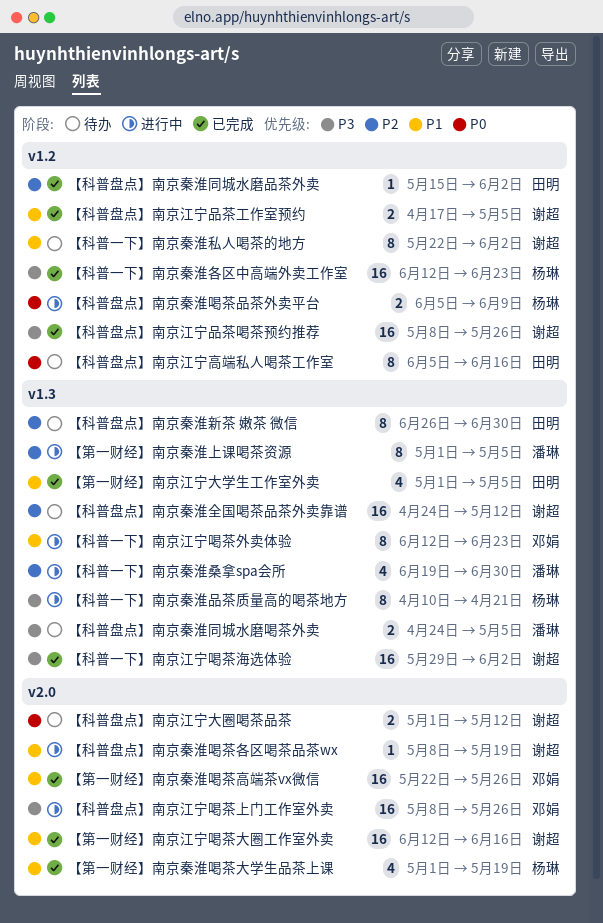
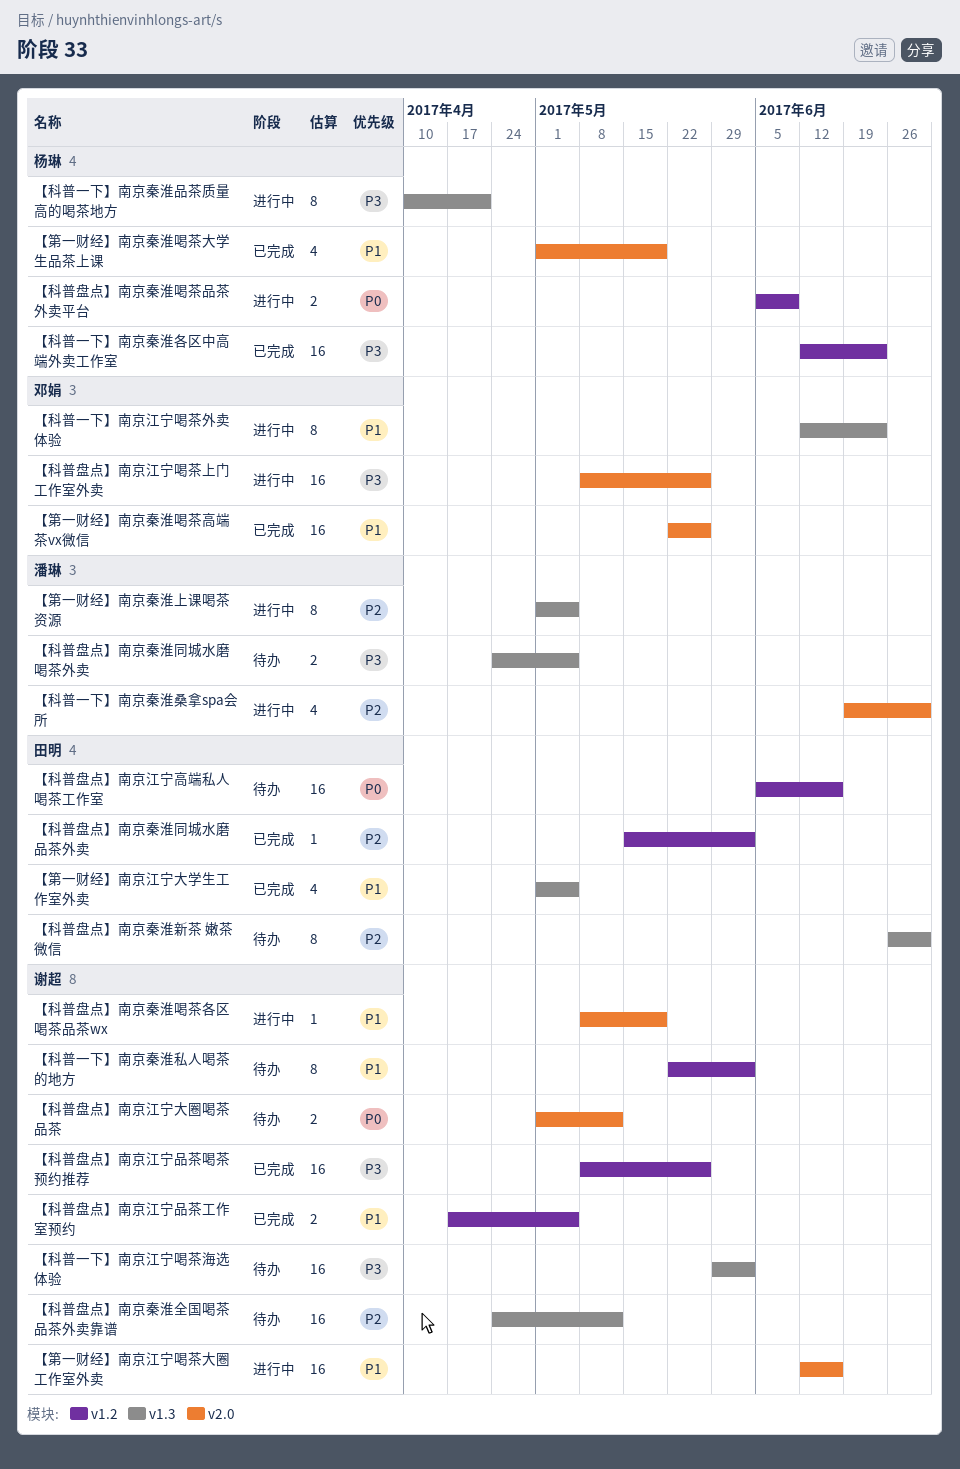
【科普一下】南京江宁喝茶海选体验, status: 已完成 -> 待办
【科普一下】南京秦淮桑拿spa会所, label: v1.3 -> v2.0
【科普盘点】南京江宁高端私人喝茶工作室, estimate: 8 -> 16
【第一财经】南京江宁喝茶大圈工作室外卖, status: 已完成 -> 进行中

